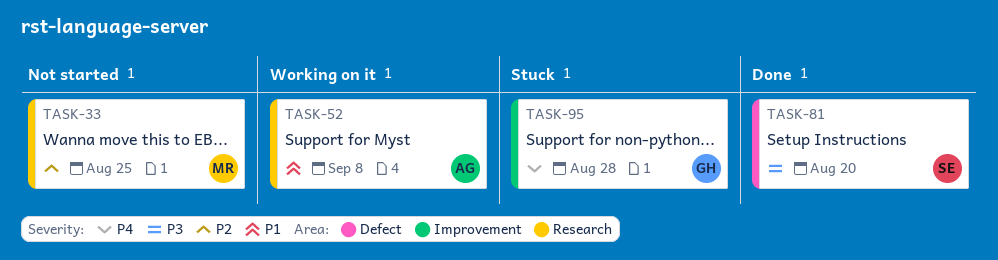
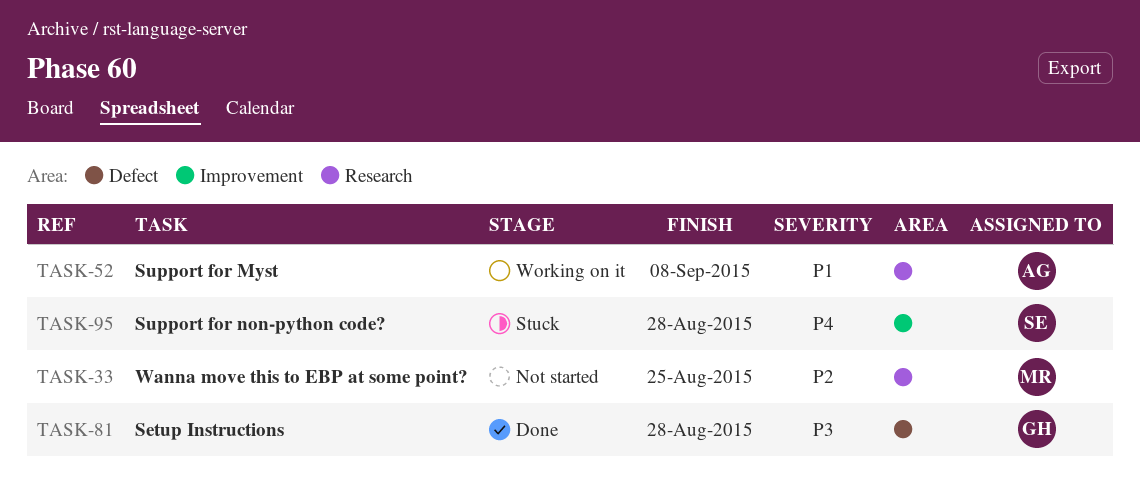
TASK-81, owner: SE -> GH
TASK-81, due: Aug 20 -> Aug 28
TASK-95, owner: GH -> SE

